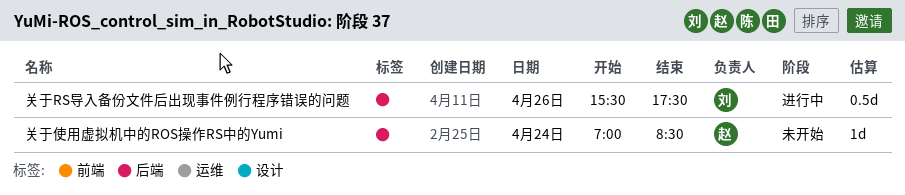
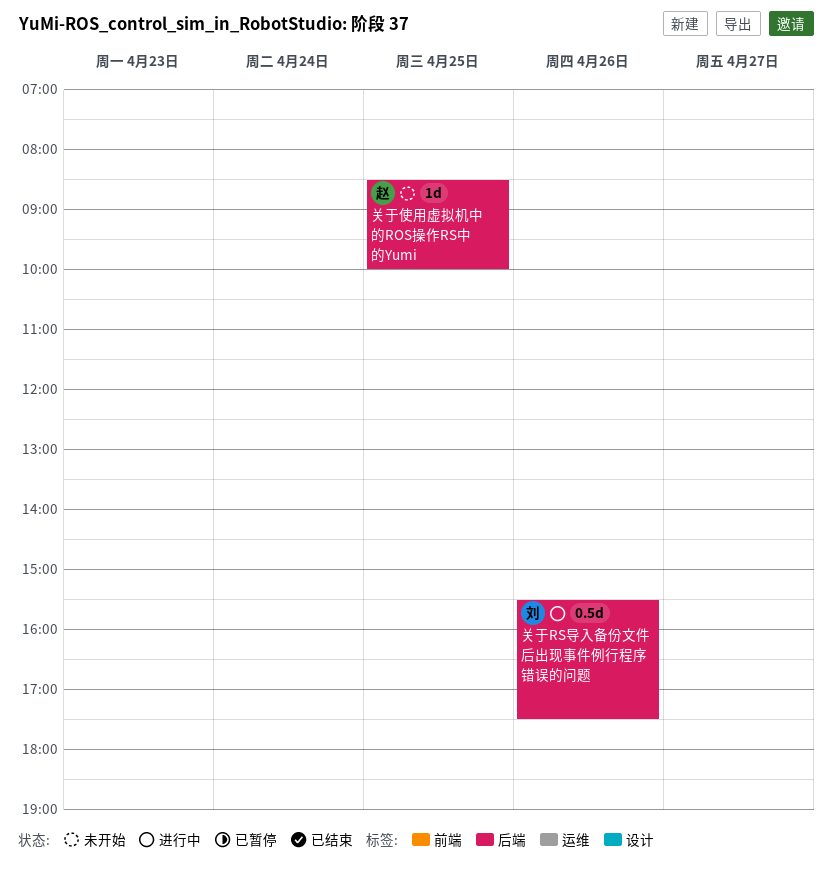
关于使用虚拟机中的ROS操作RS中的Yumi, day: Apr 24 -> Apr 25
关于使用虚拟机中的ROS操作RS中的Yumi, begins: 07:00 -> 08:30
关于使用虚拟机中的ROS操作RS中的Yumi, ends: 08:30 -> 10:00

